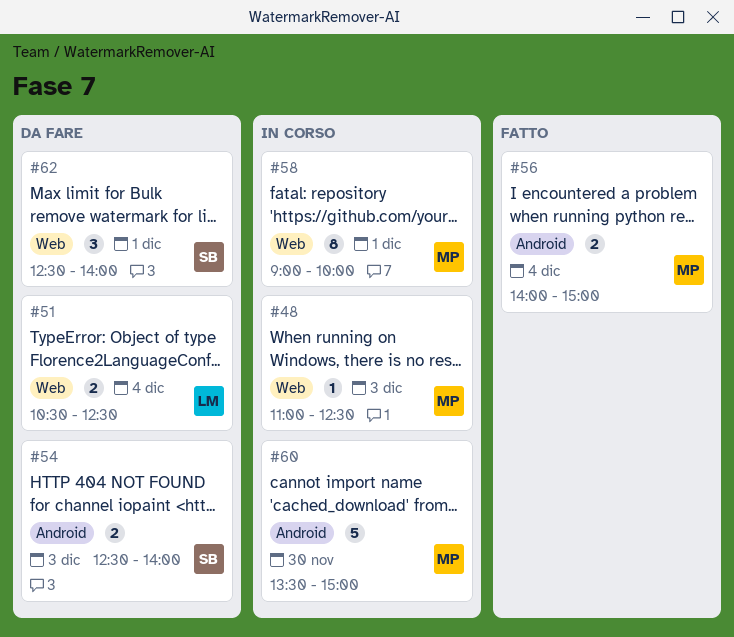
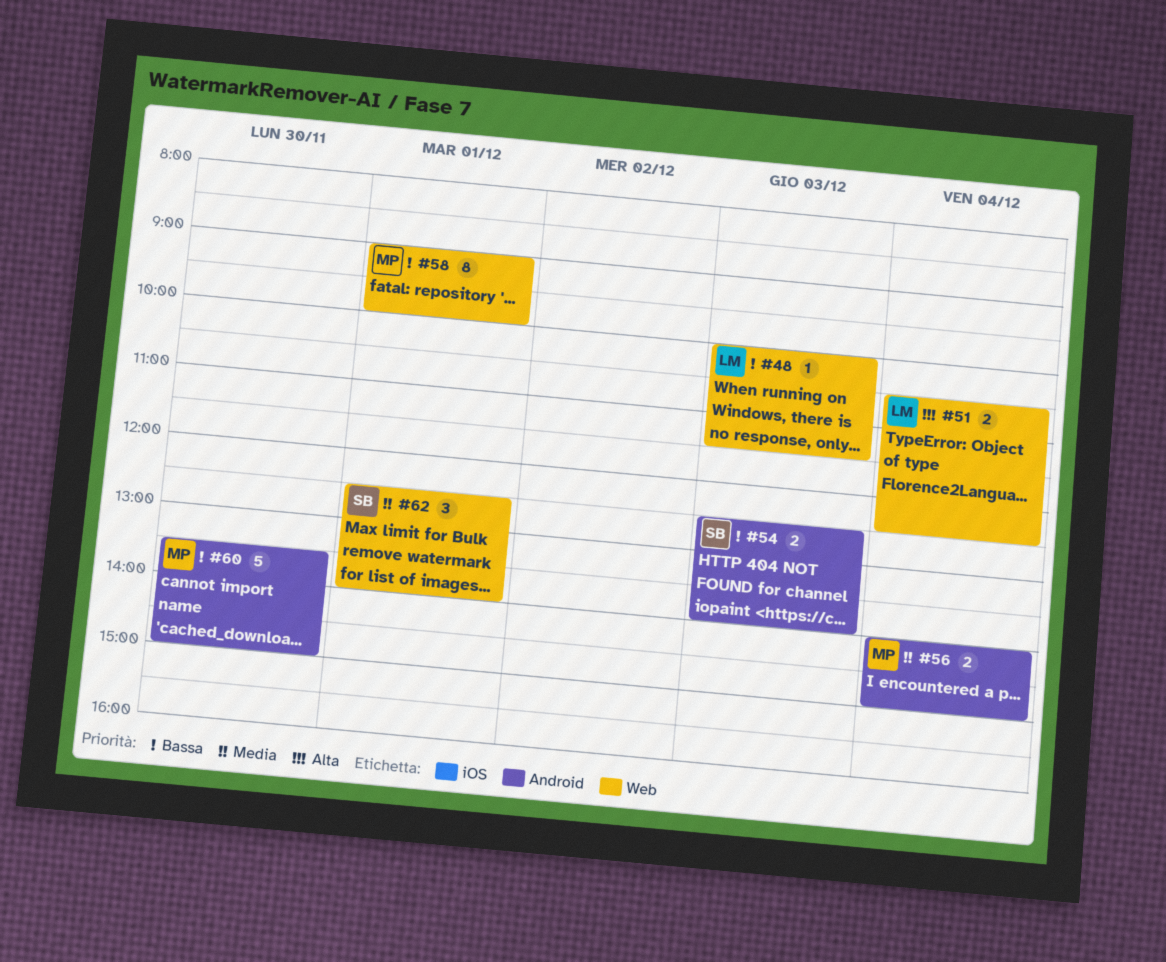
#48, owner: MP -> LM
#48, begins: 11:00 -> 10:00
#48, ends: 12:30 -> 11:30

